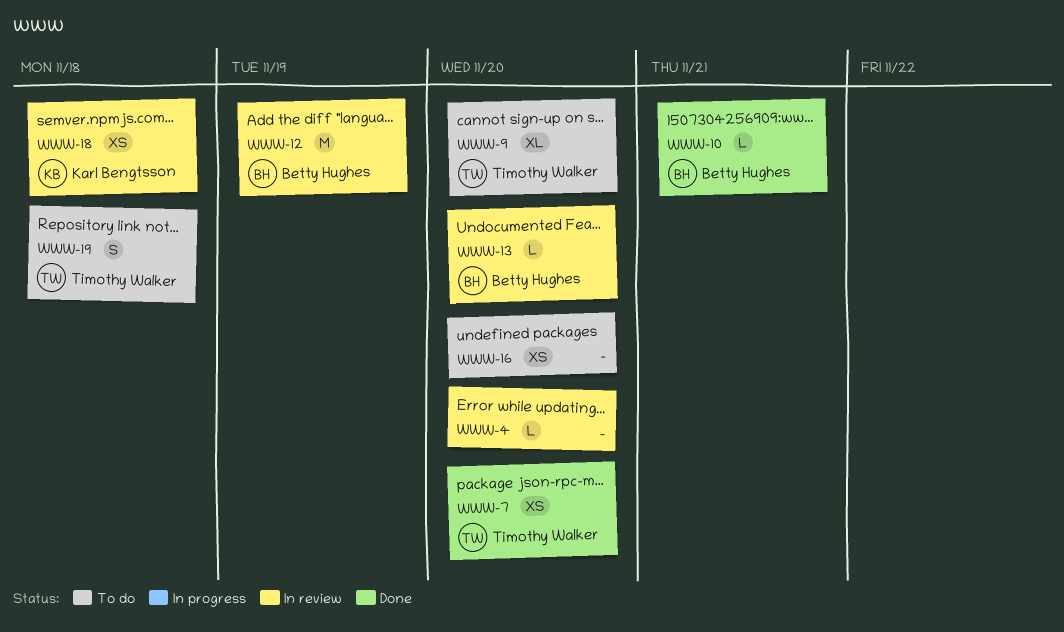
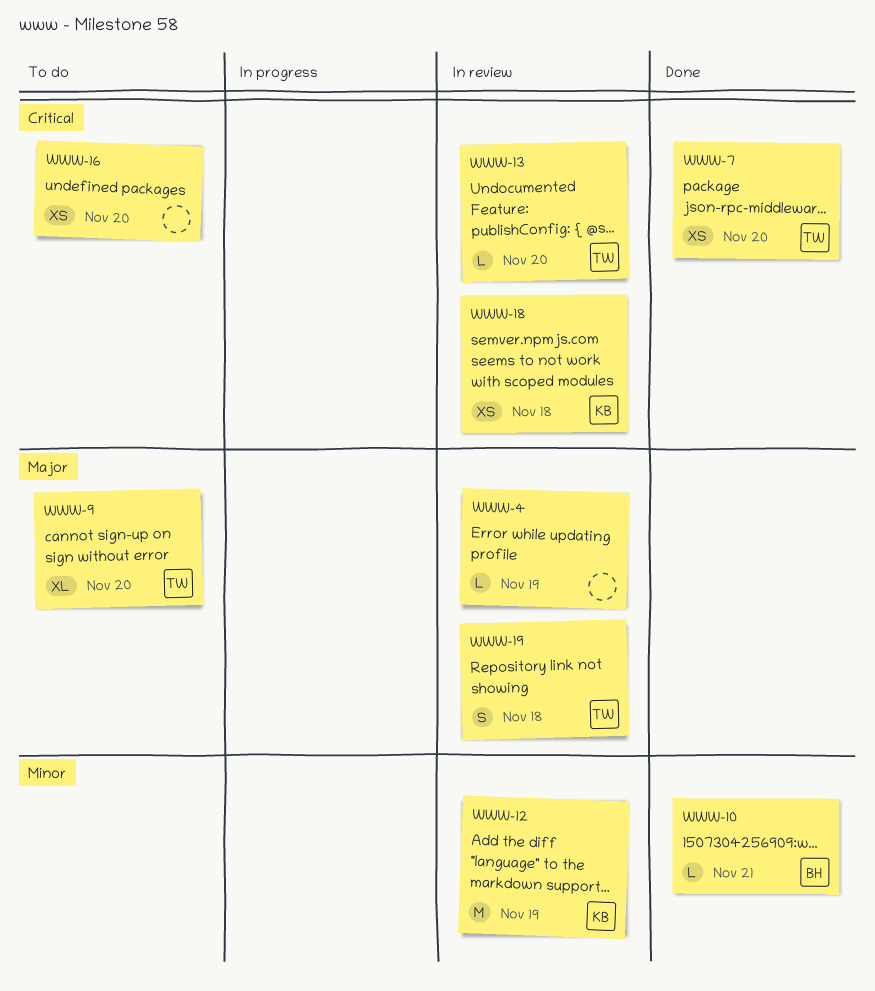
WWW-4, due: Nov 20 -> Nov 19
WWW-12, owner: Betty Hughes -> Karl Bengtsson
WWW-13, owner: Betty Hughes -> Timothy Walker
WWW-19, status: To do -> In review

